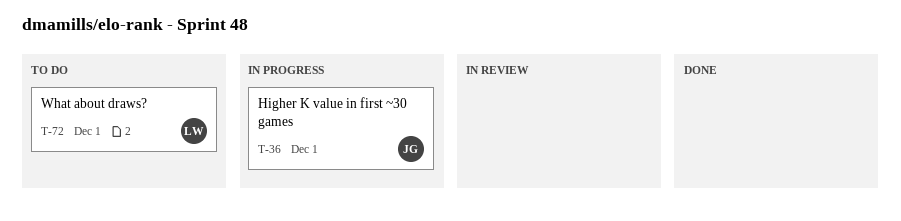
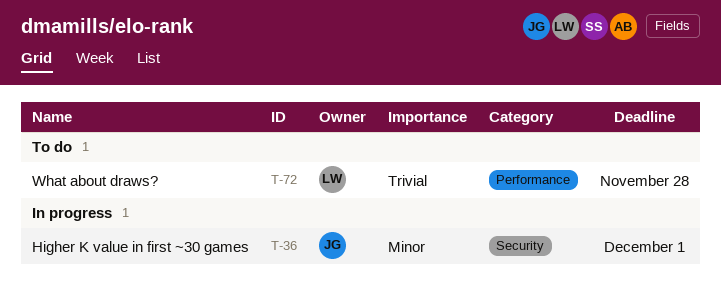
T-72, due: Dec 1 -> Nov 28

